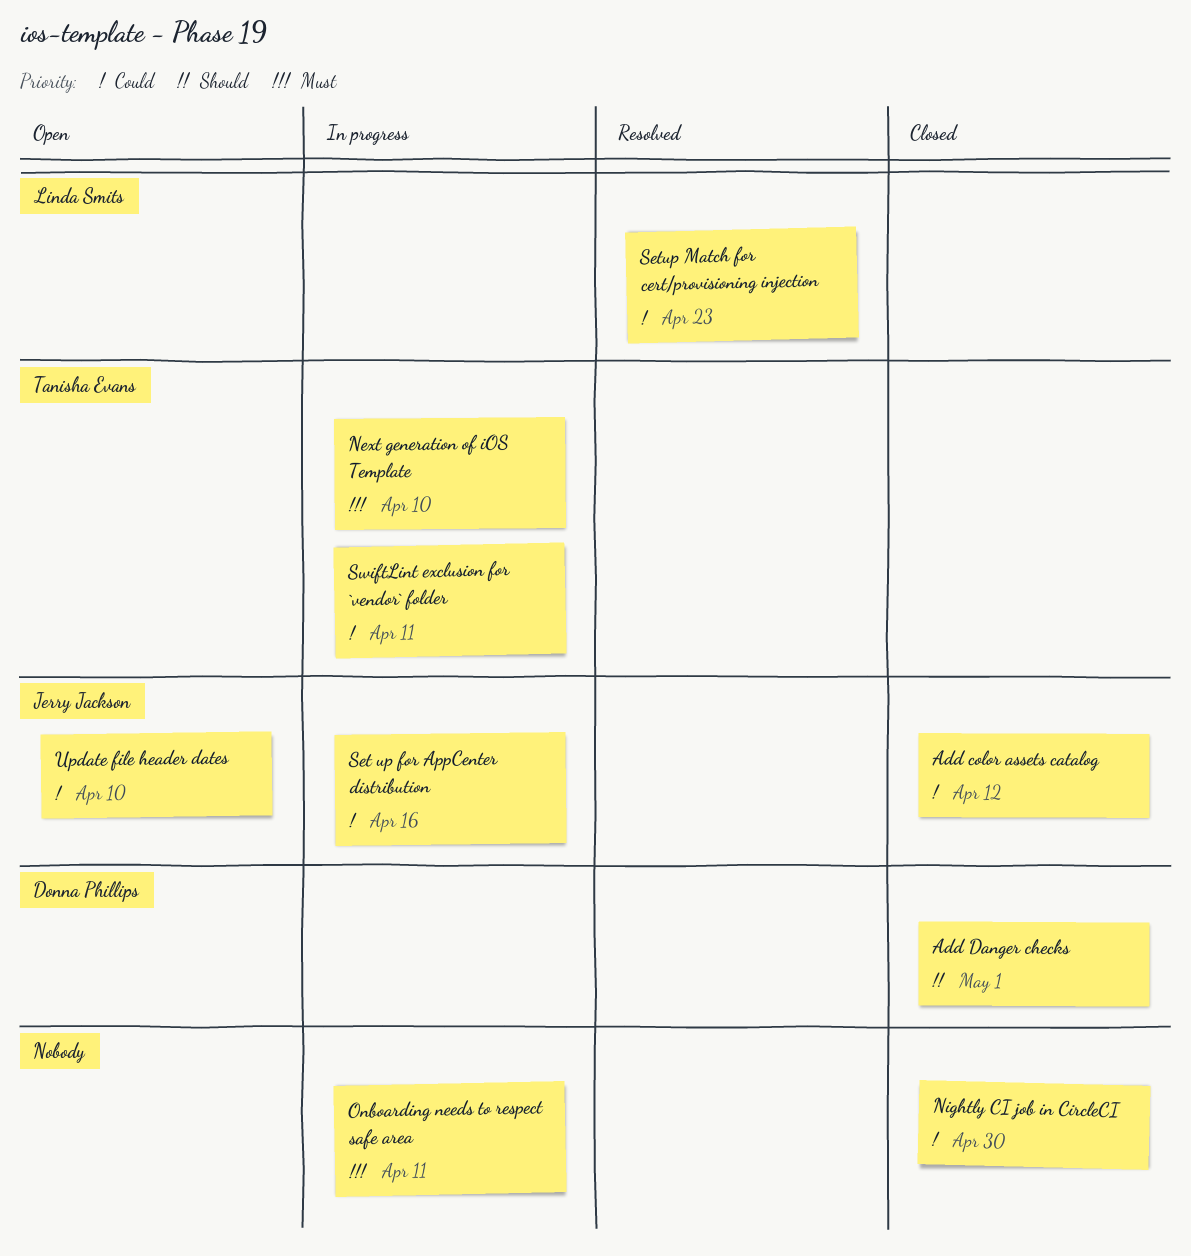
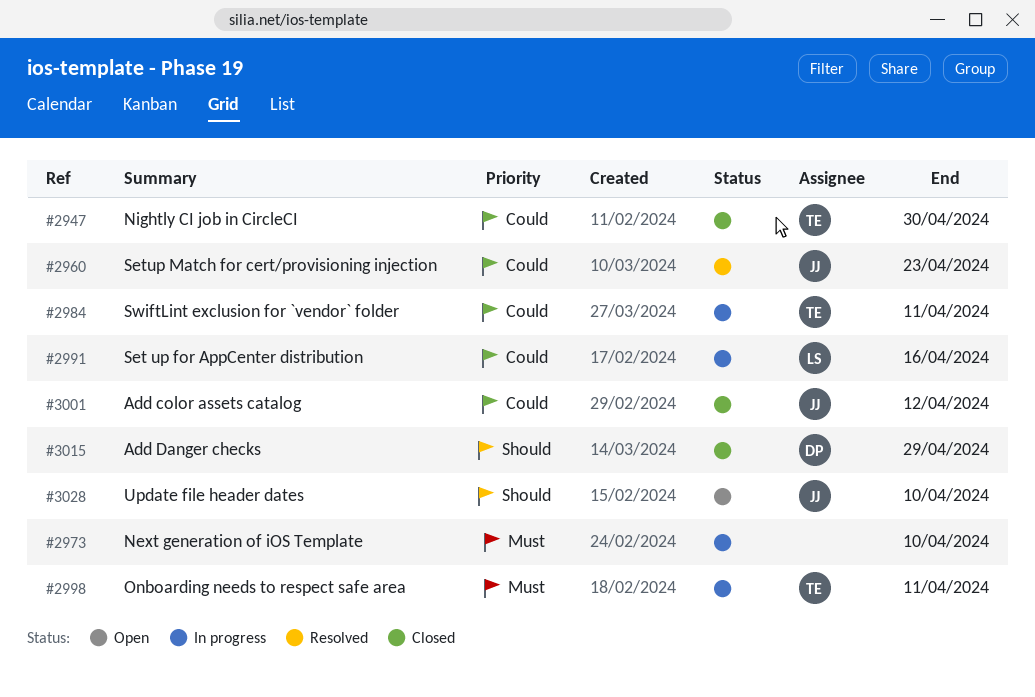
Add Danger checks, due: May 1 -> Apr 29
Next generation of iOS Template, owner: Tanisha Evans -> none
Nightly CI job in CircleCI, owner: none -> Tanisha Evans
Onboarding needs to respect safe area, owner: none -> Tanisha Evans
Set up for AppCenter distribution, owner: Jerry Jackson -> Linda Smits
Setup Match for cert/provisioning injection, owner: Linda Smits -> Jerry Jackson
Update file header dates, priority: Could -> Should

